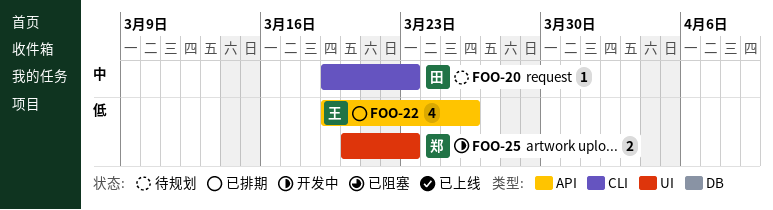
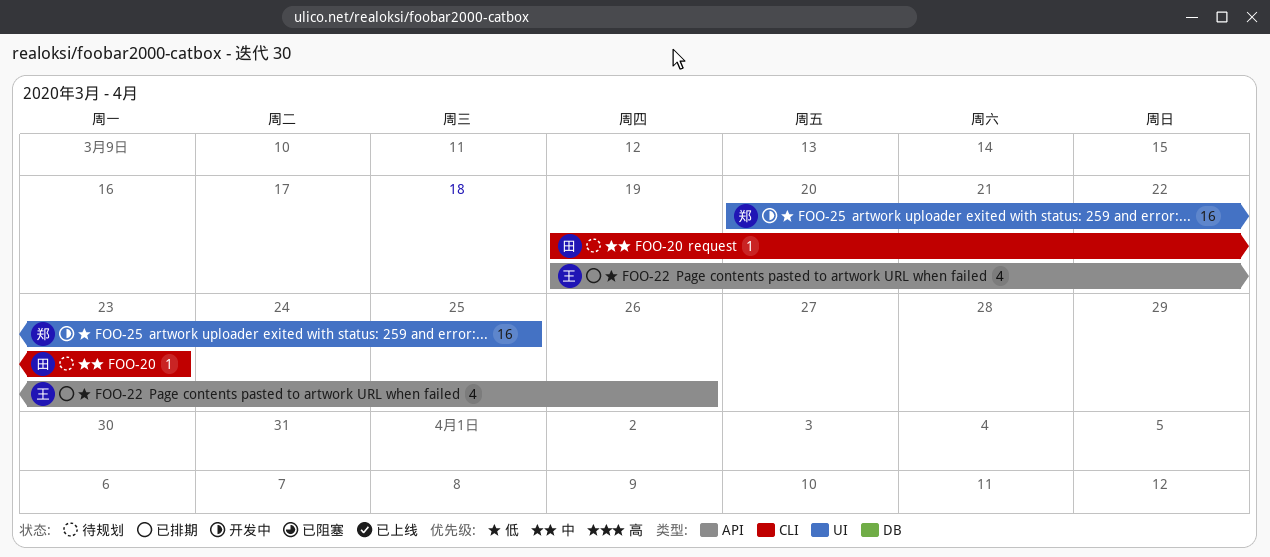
FOO-25, estimate: 2 -> 16
FOO-25, due: Mar 23 -> Mar 25

